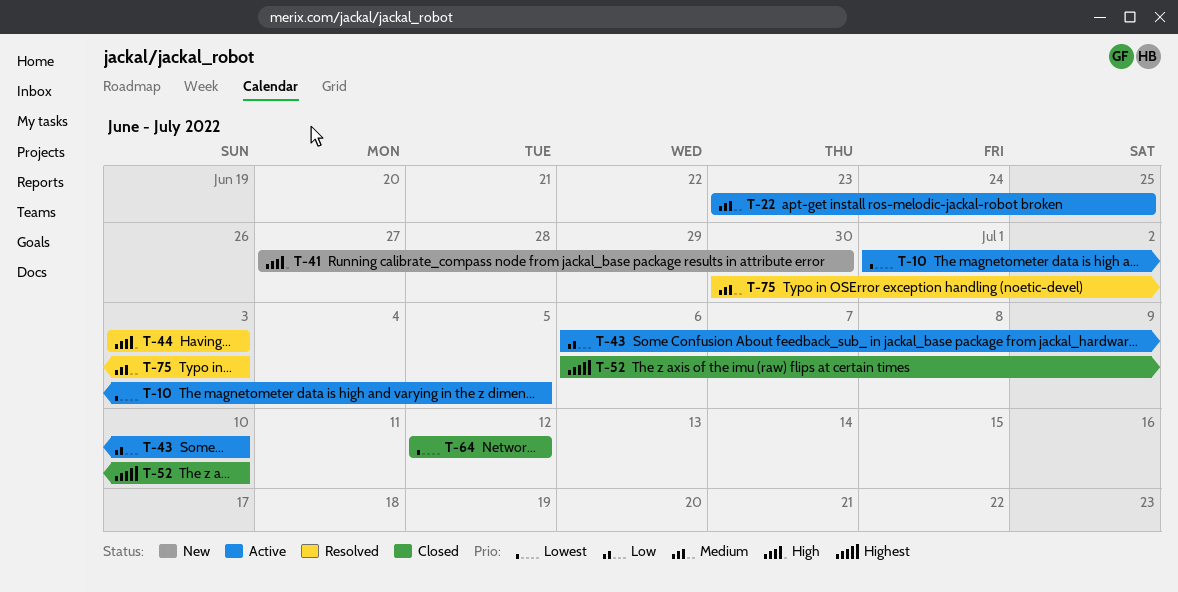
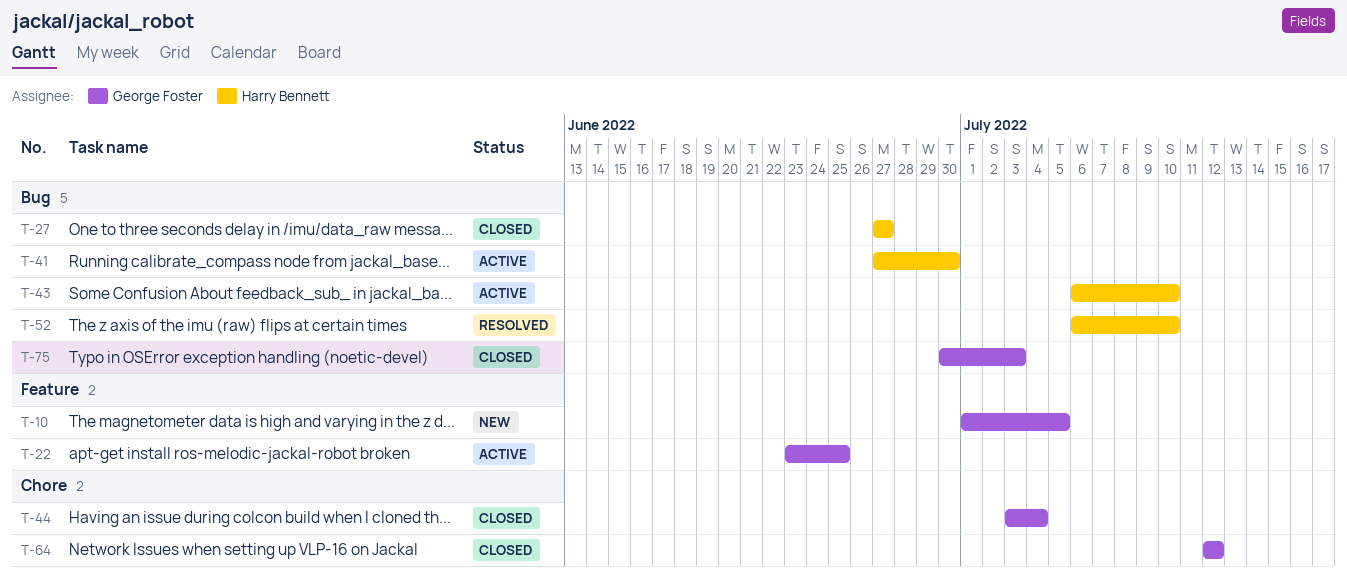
T-10, status: Active -> New
T-27: none -> present
T-41, status: New -> Active
T-44, status: Resolved -> Closed
T-44, due: Jul 3 -> Jul 4
T-52, status: Closed -> Resolved
T-75, status: Resolved -> Closed

